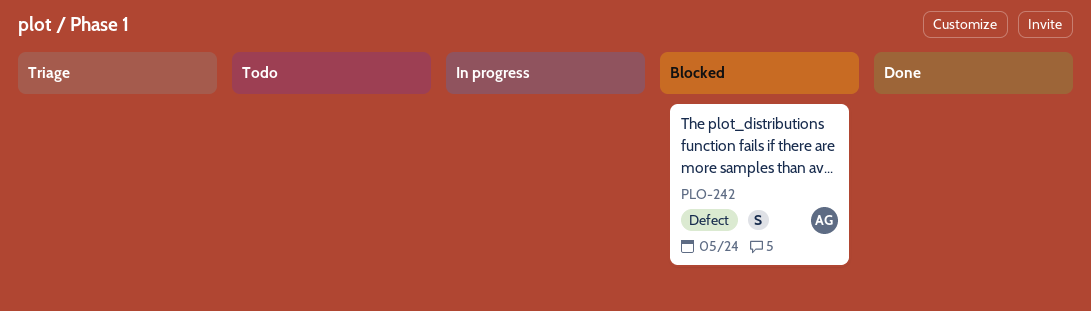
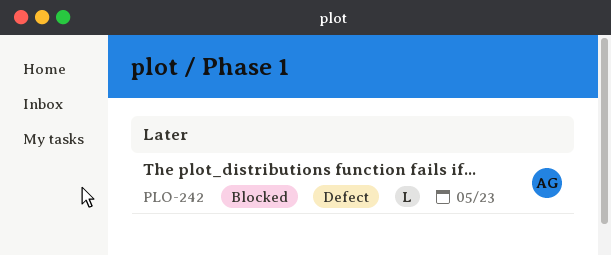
PLO-242, estimate: S -> L
PLO-242, due: May 24 -> May 23

